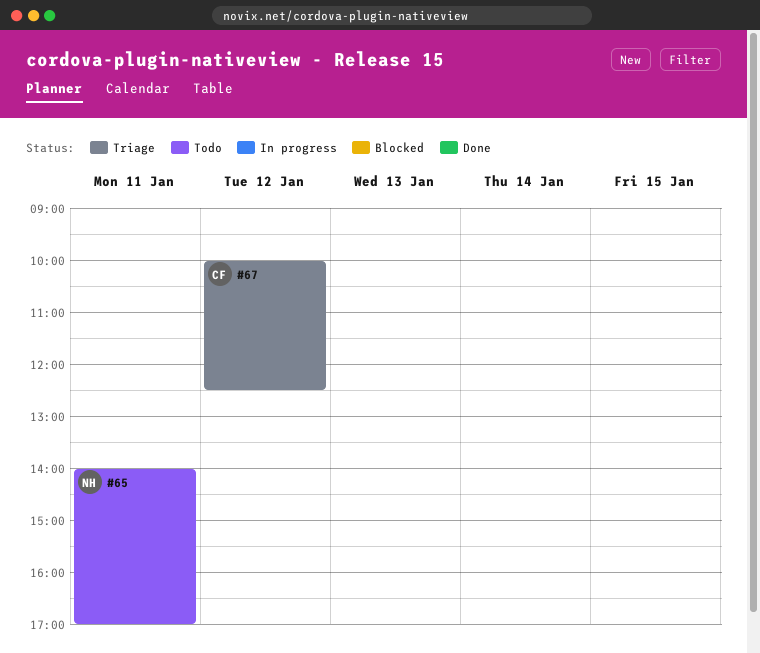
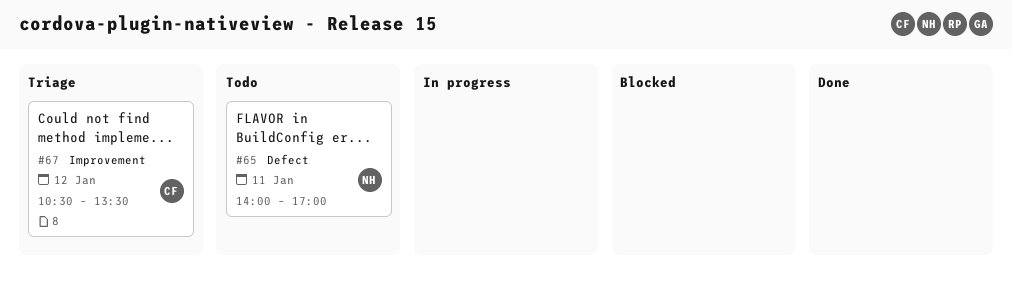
#67, begins: 10:00 -> 10:30
#67, ends: 12:30 -> 13:30

